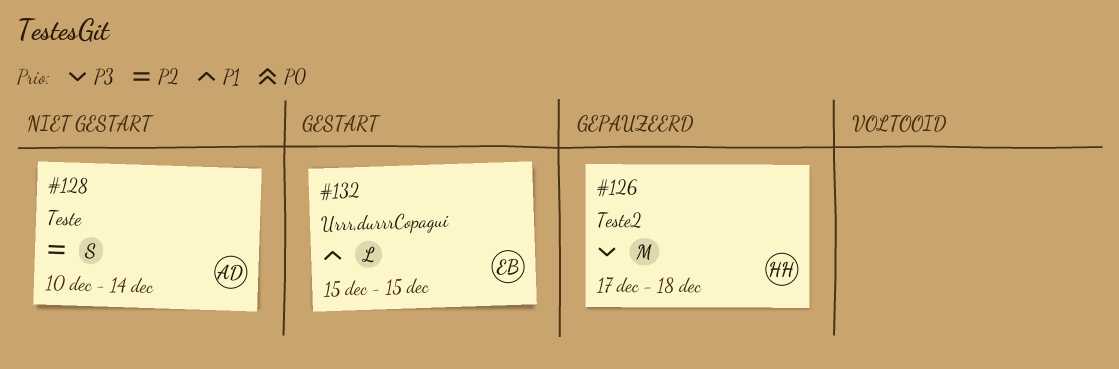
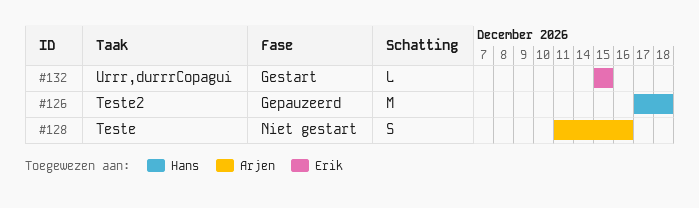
#128, start: Dec 10 -> Dec 11
#128, due: Dec 14 -> Dec 16

